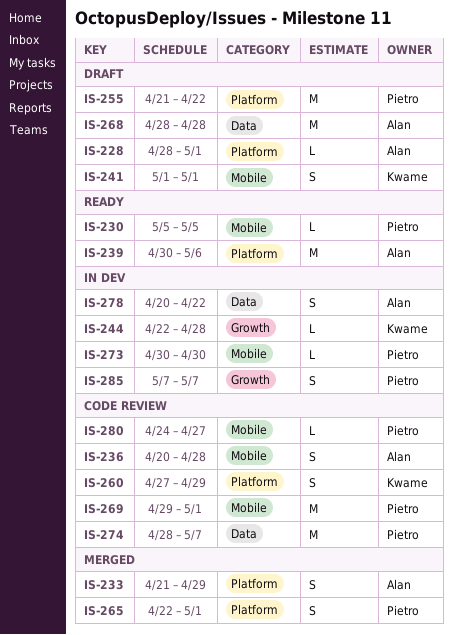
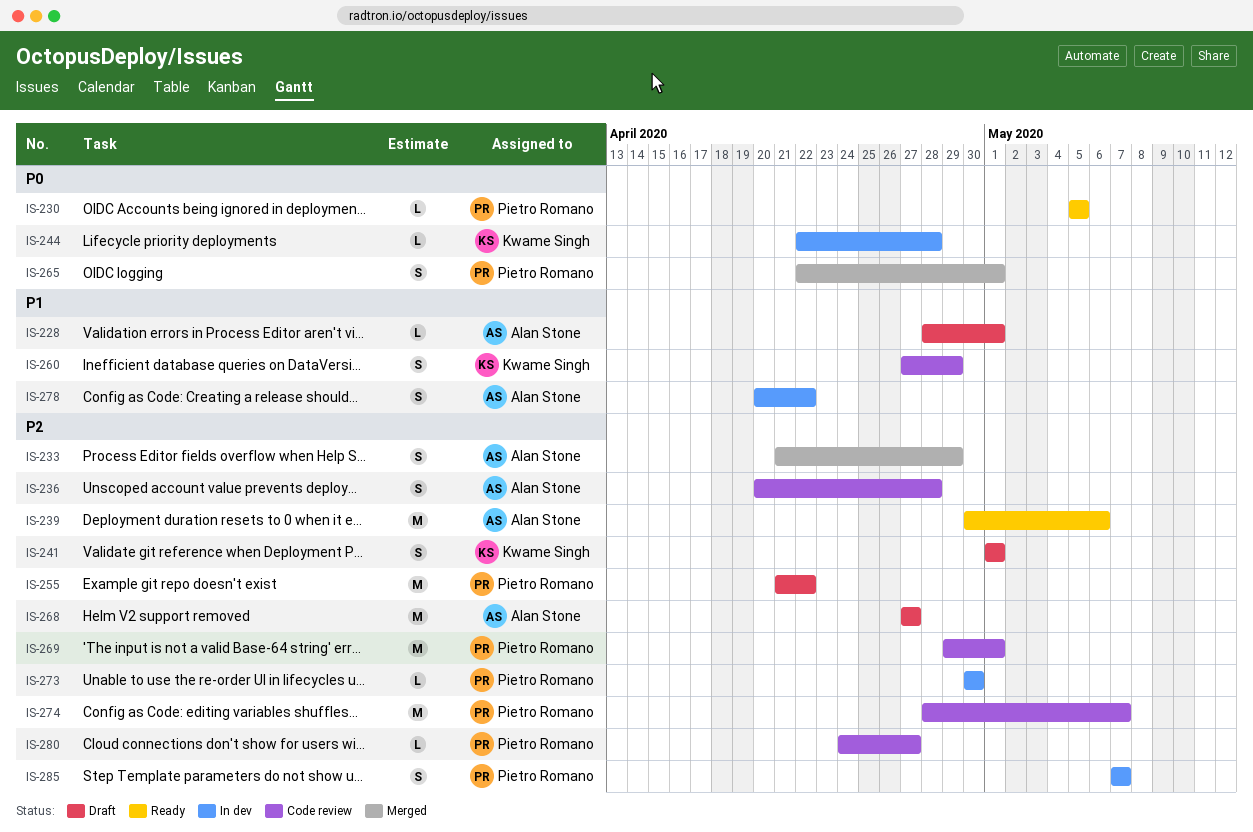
IS-268, start: Apr 28 -> Apr 27
IS-268, due: Apr 28 -> Apr 27

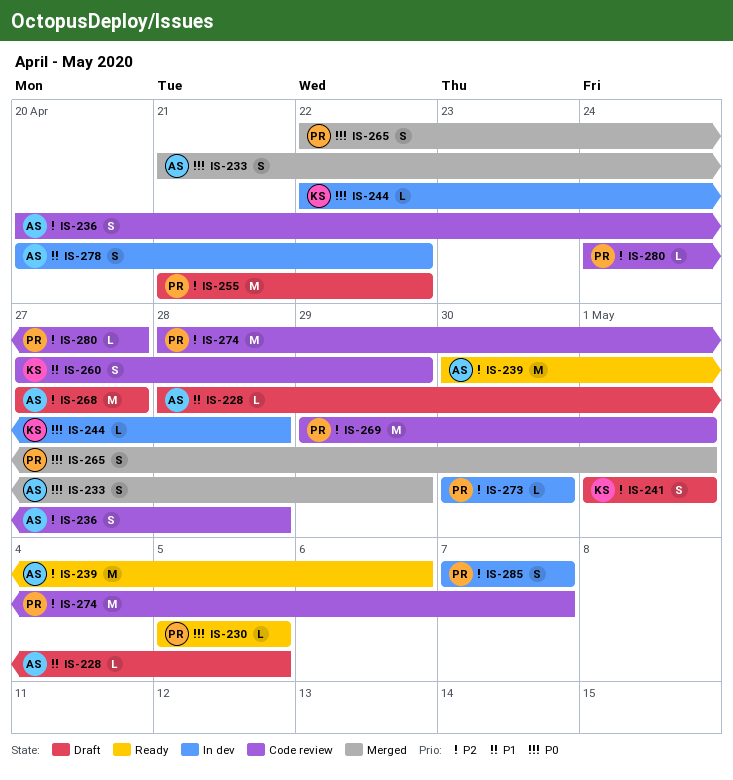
IS-228, due: May 1 -> May 5
IS-233, priority: P2 -> P0

